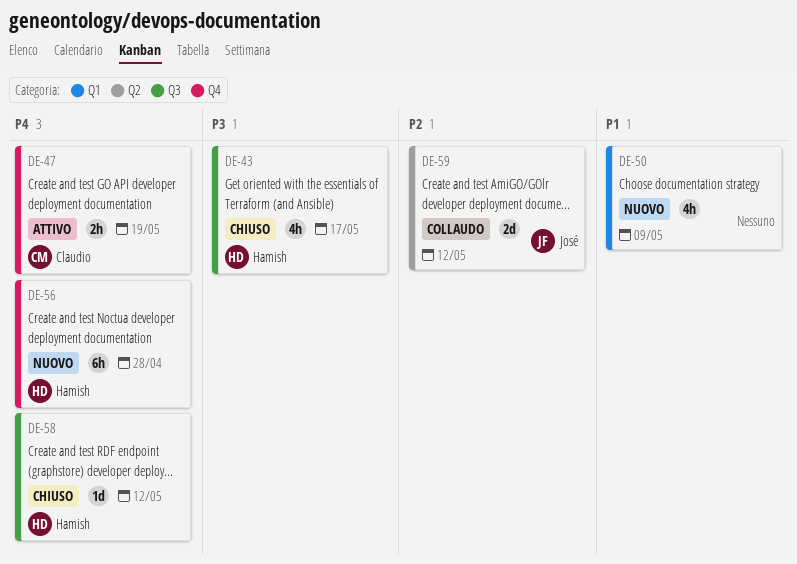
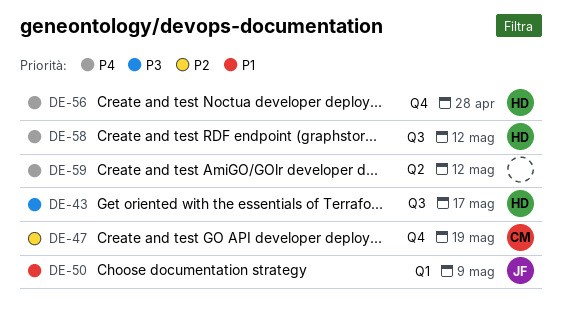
DE-47, priority: P4 -> P2
DE-50, owner: none -> José
DE-59, owner: José -> none
DE-59, priority: P2 -> P4

